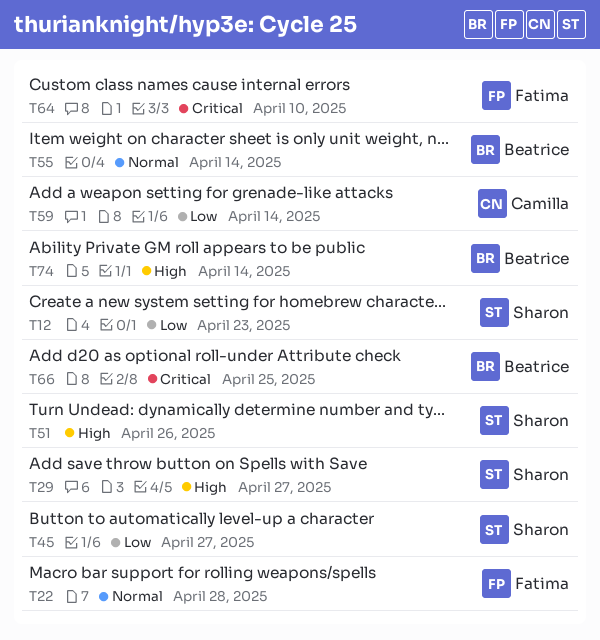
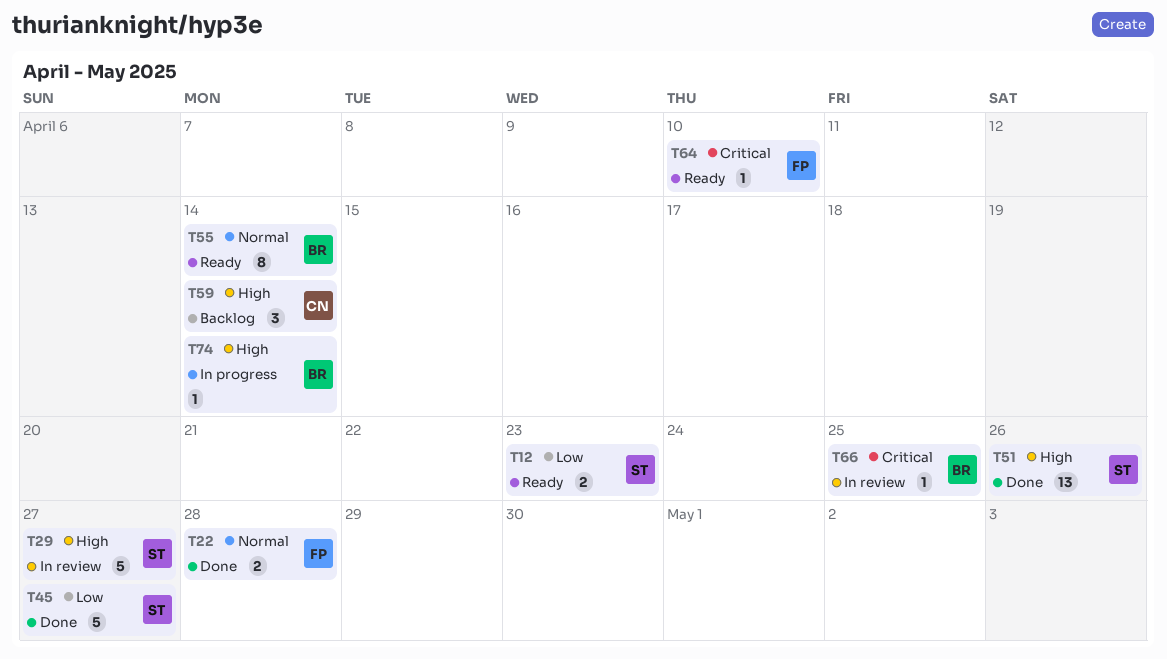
T59, priority: Low -> High

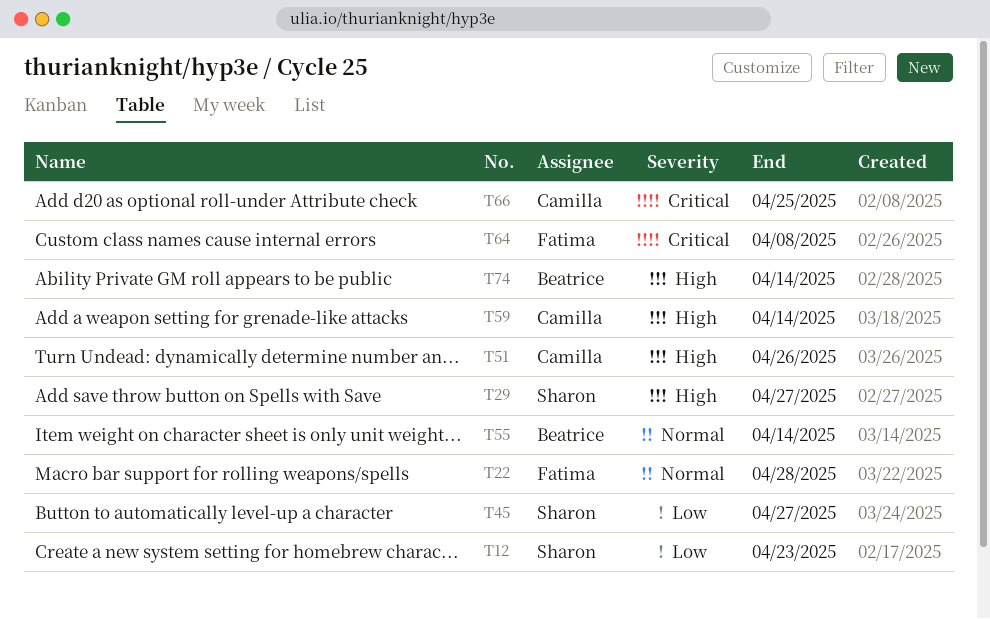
T51, owner: Sharon -> Camilla
T64, due: Apr 10 -> Apr 8
T66, owner: Beatrice -> Camilla

